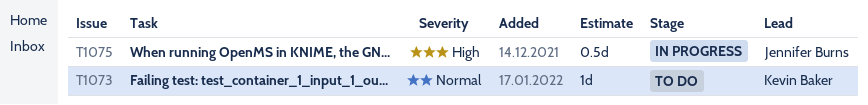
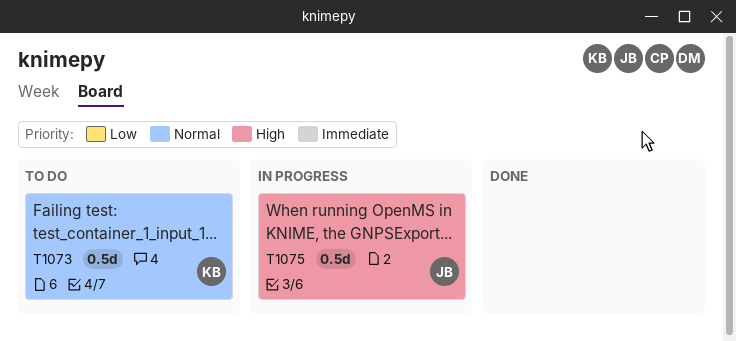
T1073, estimate: 1d -> 0.5d

